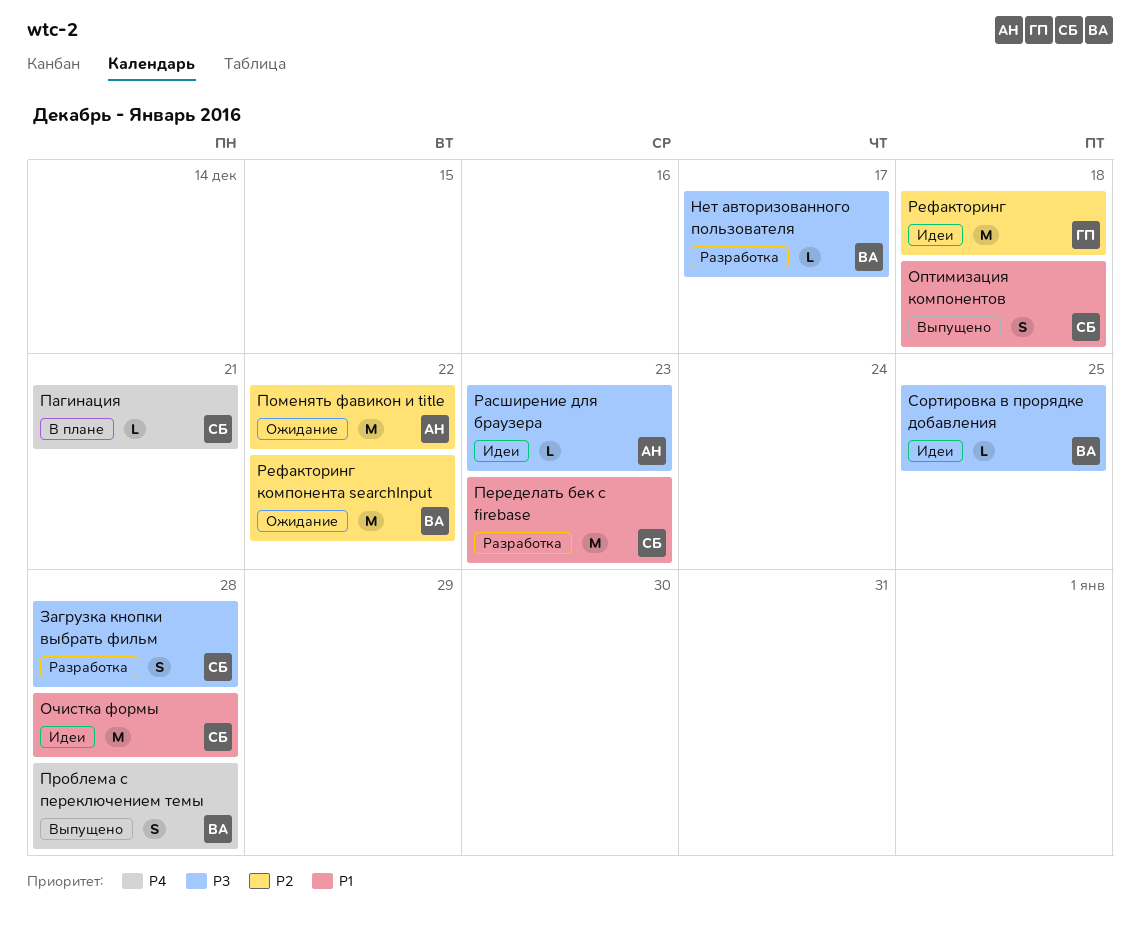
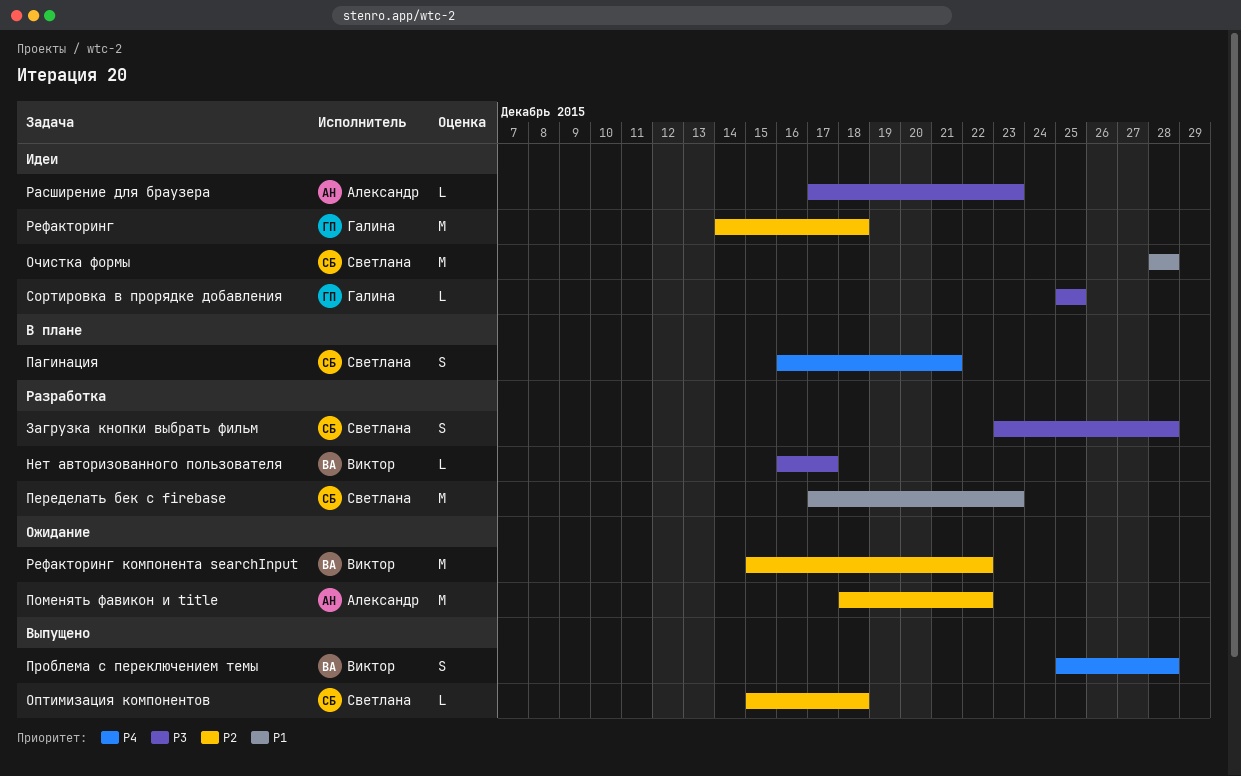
Оптимизация компонентов, priority: P1 -> P2
Оптимизация компонентов, estimate: S -> L
Пагинация, estimate: L -> S
Сортировка в прорядке добавления, owner: Виктор -> Галина

